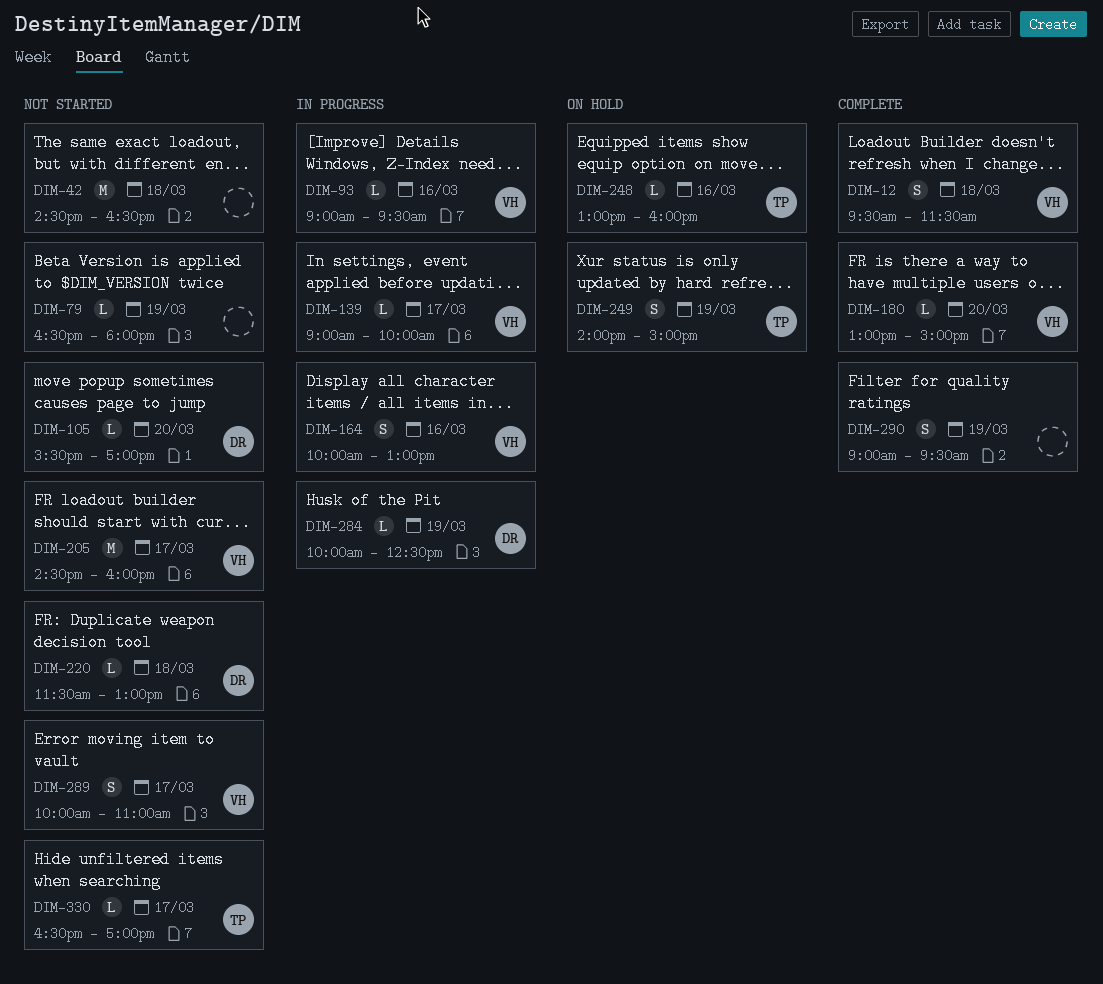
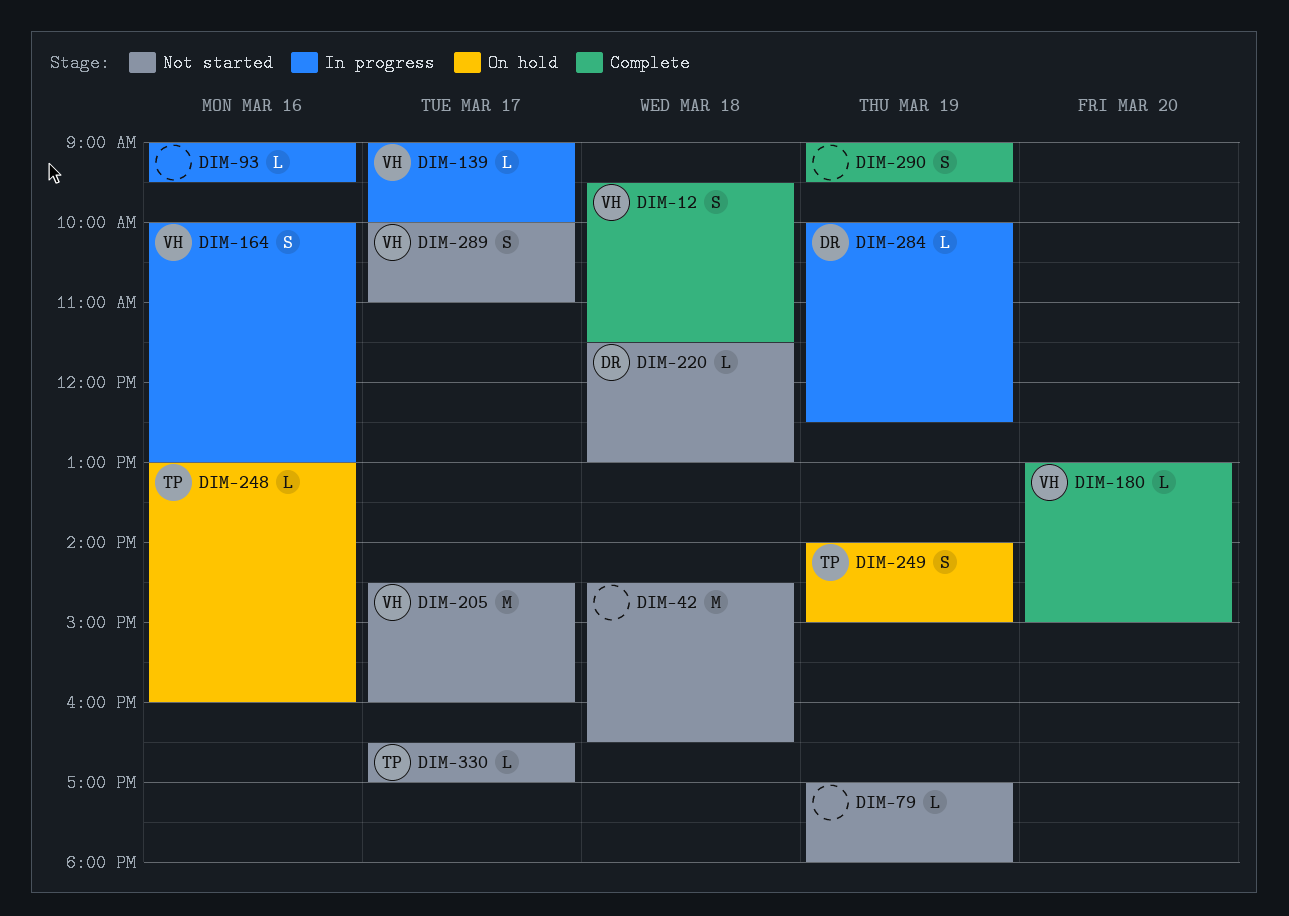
DIM-79, begins: 16:30 -> 17:00
DIM-93, owner: VH -> none
DIM-105: present -> none

